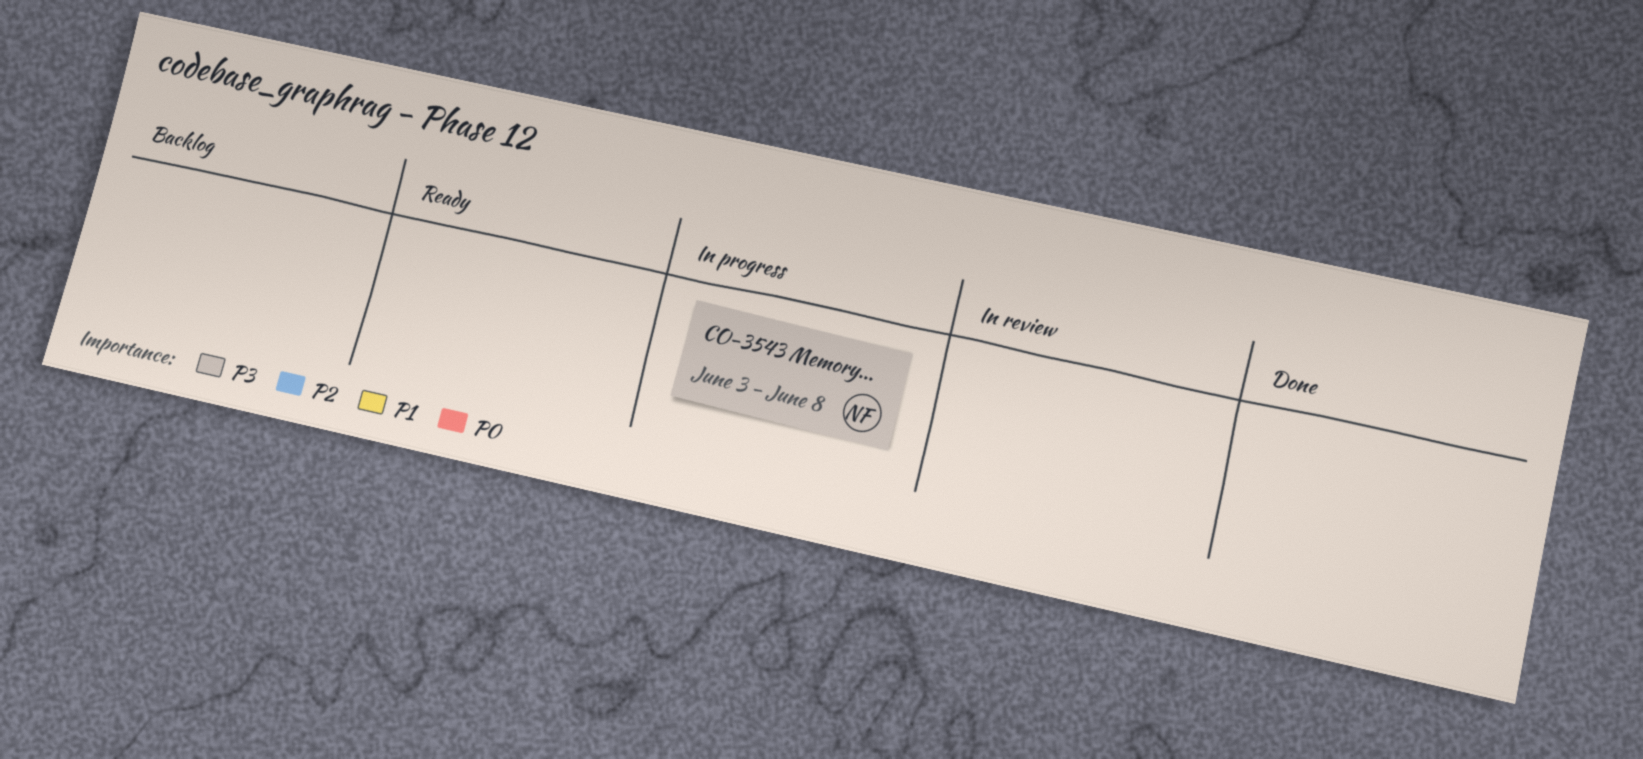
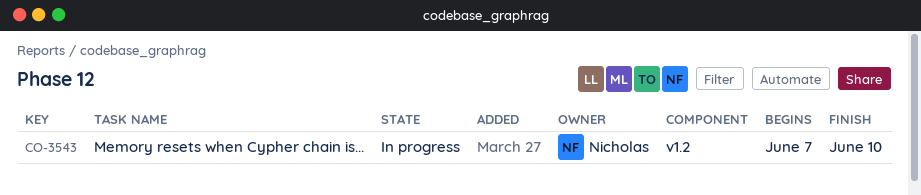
CO-3543, start: Jun 3 -> Jun 7
CO-3543, due: Jun 8 -> Jun 10

